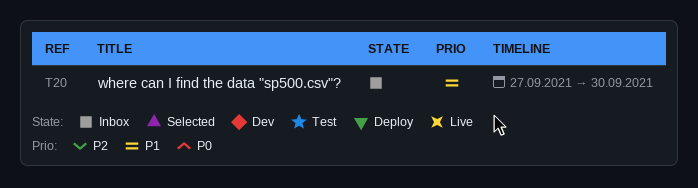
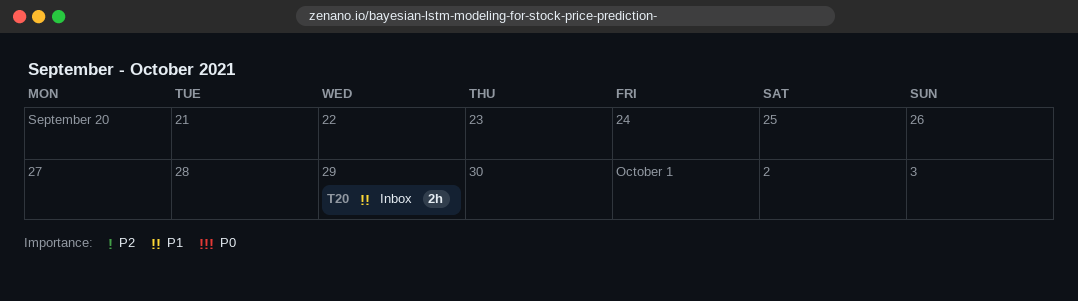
T20, due: Sep 30 -> Sep 29

